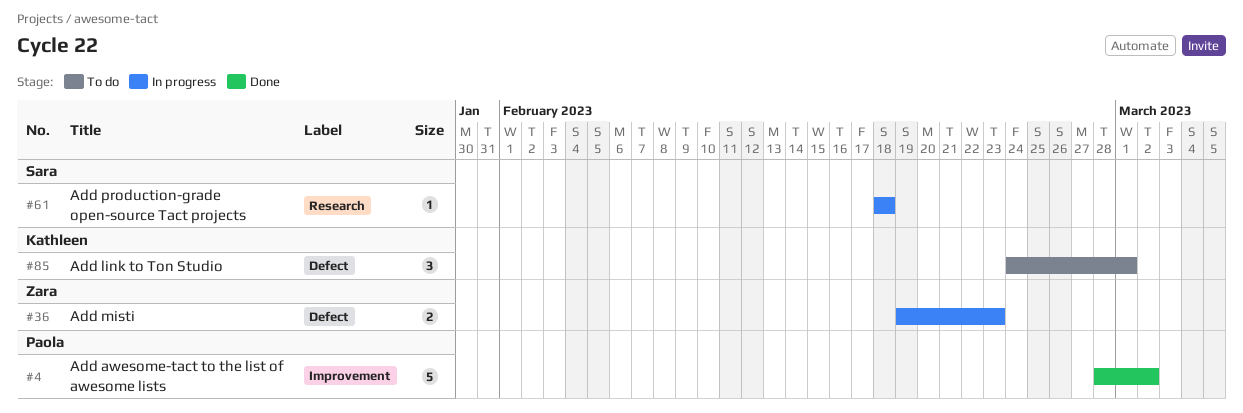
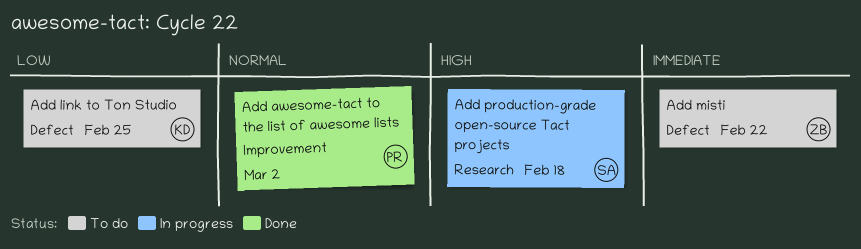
Add link to Ton Studio, due: Mar 1 -> Feb 25
Add misti, status: In progress -> To do
Add misti, due: Feb 23 -> Feb 22

